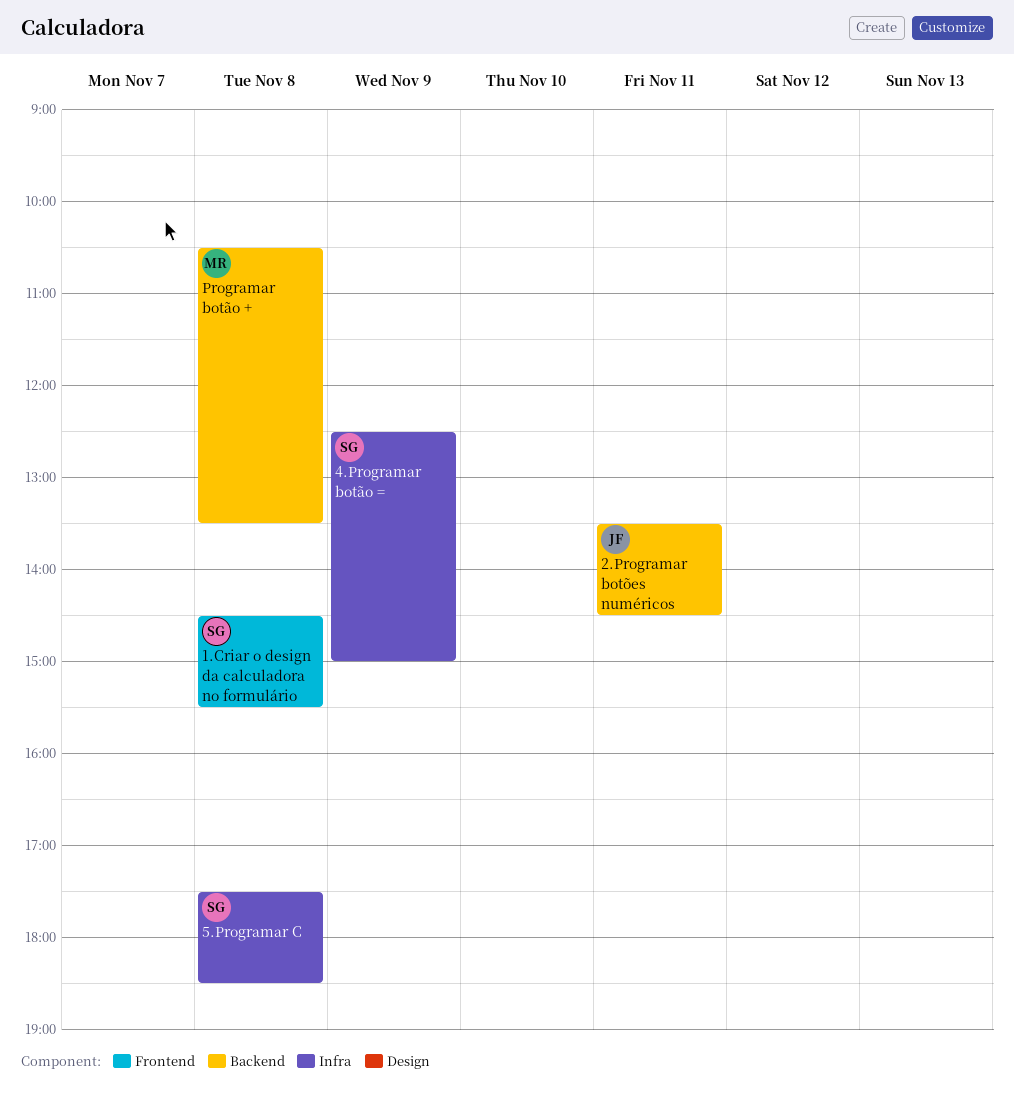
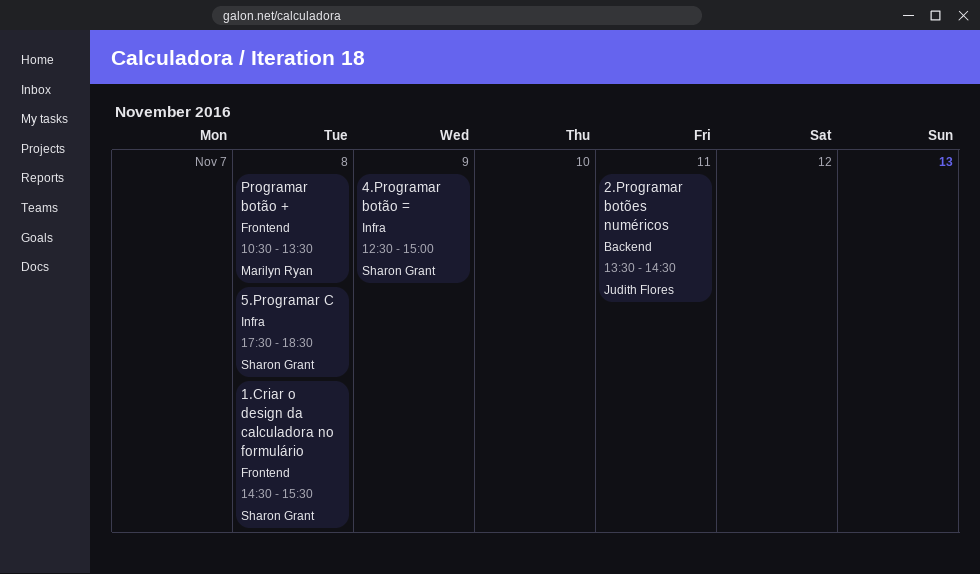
Programar botão +, label: Backend -> Frontend

